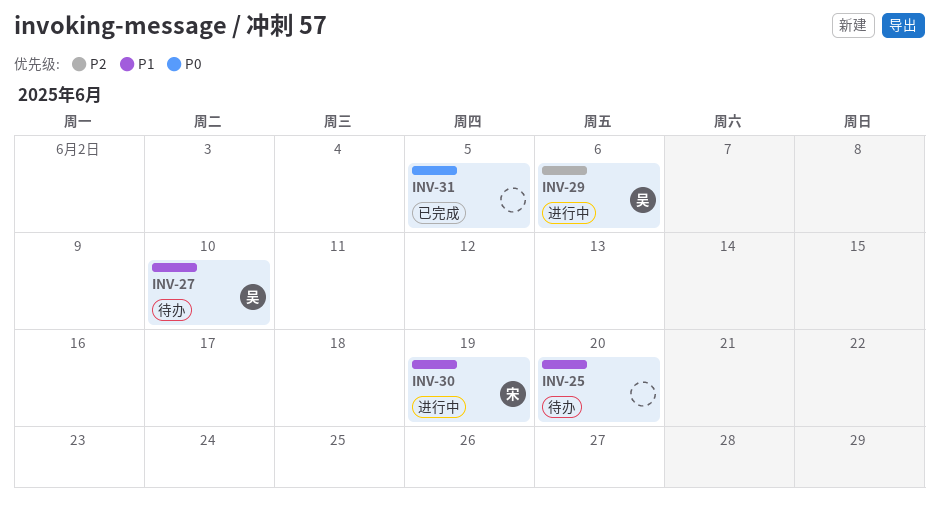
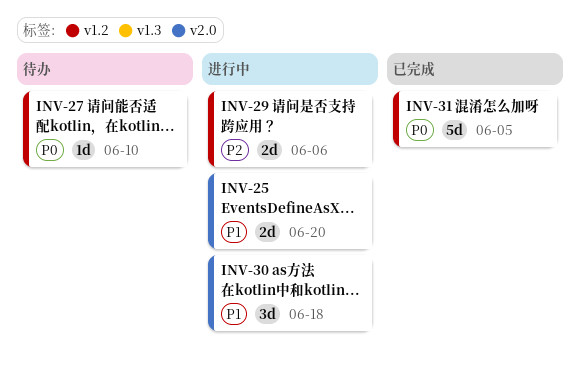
INV-25, status: 待办 -> 进行中
INV-27, priority: P1 -> P0
INV-30, due: Jun 19 -> Jun 18

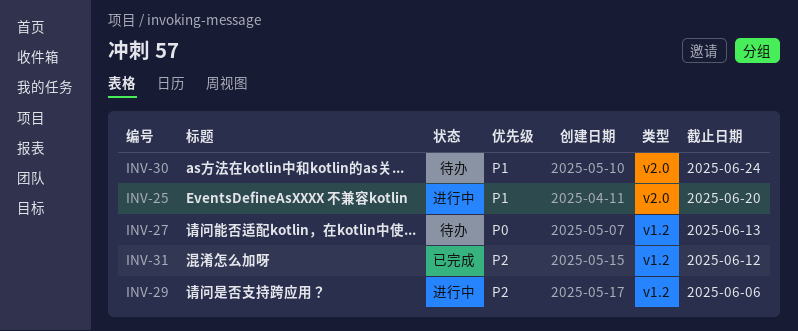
INV-27, due: Jun 10 -> Jun 13
INV-30, status: 进行中 -> 待办
INV-30, due: Jun 18 -> Jun 24
INV-31, priority: P0 -> P2
INV-31, due: Jun 5 -> Jun 12

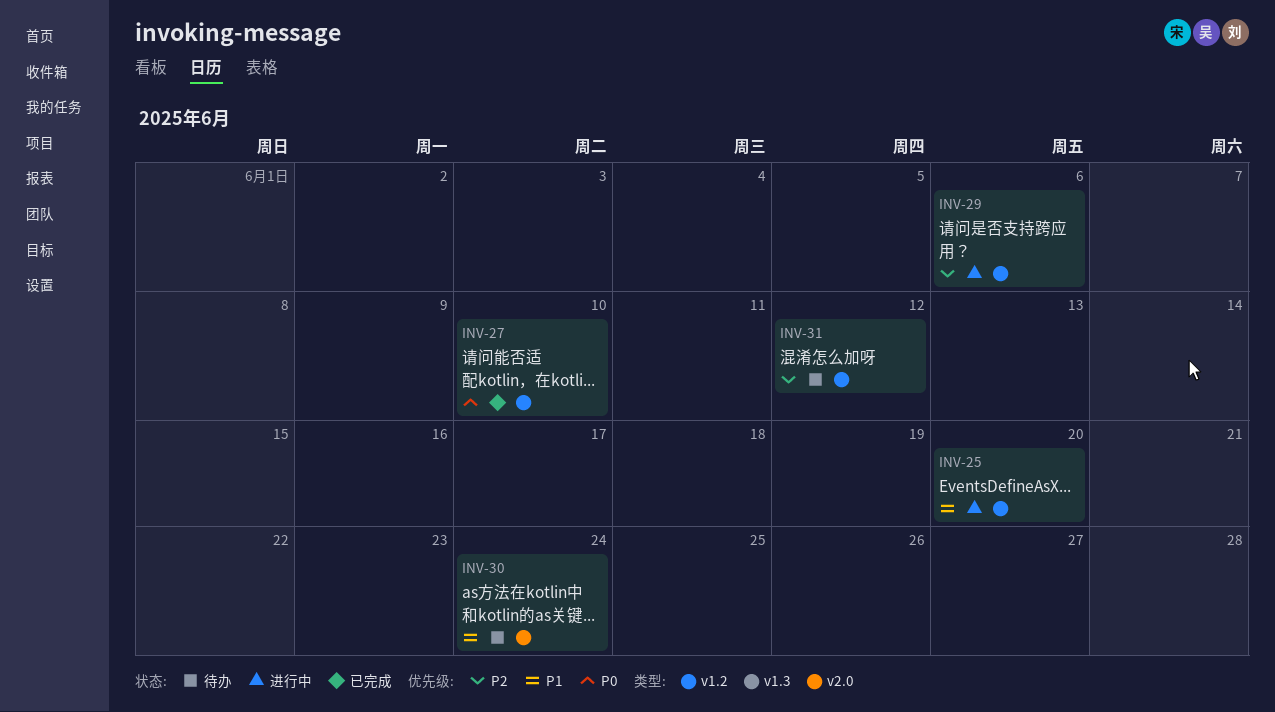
INV-25, label: v2.0 -> v1.2
INV-27, status: 待办 -> 已完成
INV-27, due: Jun 13 -> Jun 10
INV-31, status: 已完成 -> 待办

